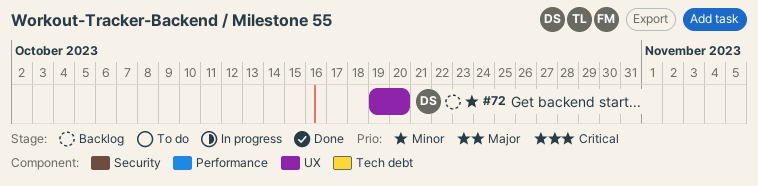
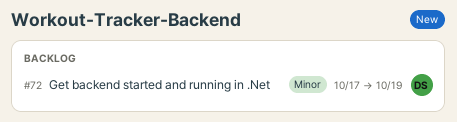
#72, start: Oct 19 -> Oct 17
#72, due: Oct 20 -> Oct 19

